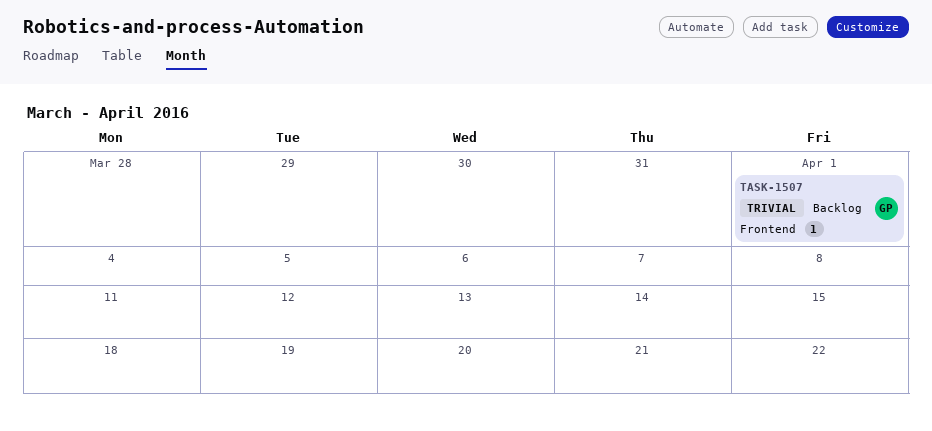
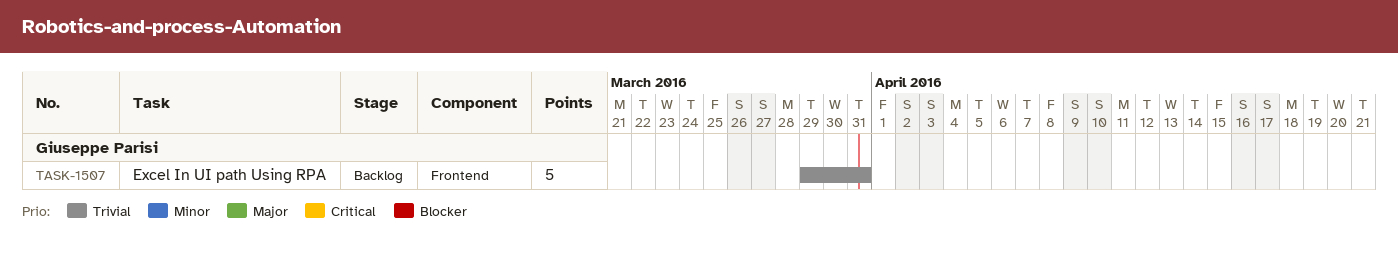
TASK-1507, estimate: 1 -> 5
TASK-1507, due: Apr 1 -> Mar 31

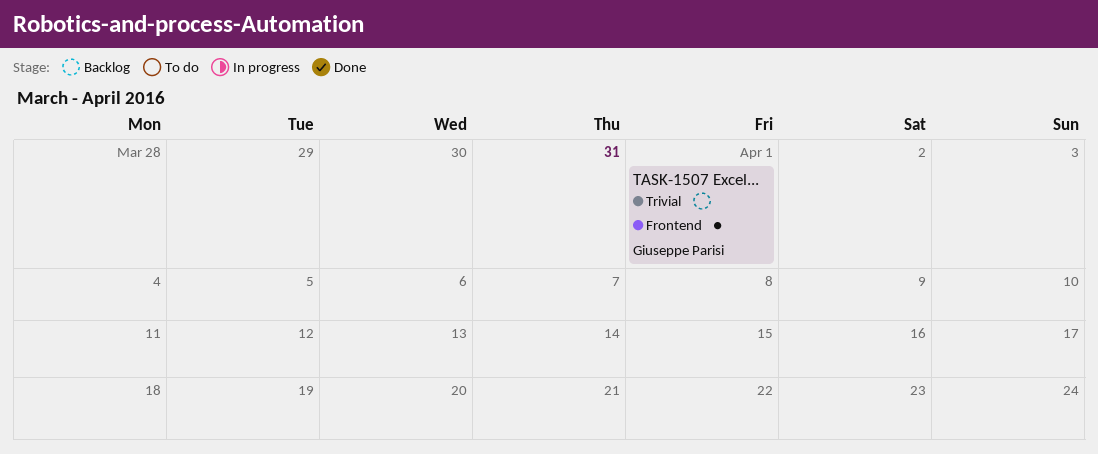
TASK-1507, estimate: 5 -> 1
TASK-1507, due: Mar 31 -> Apr 1

